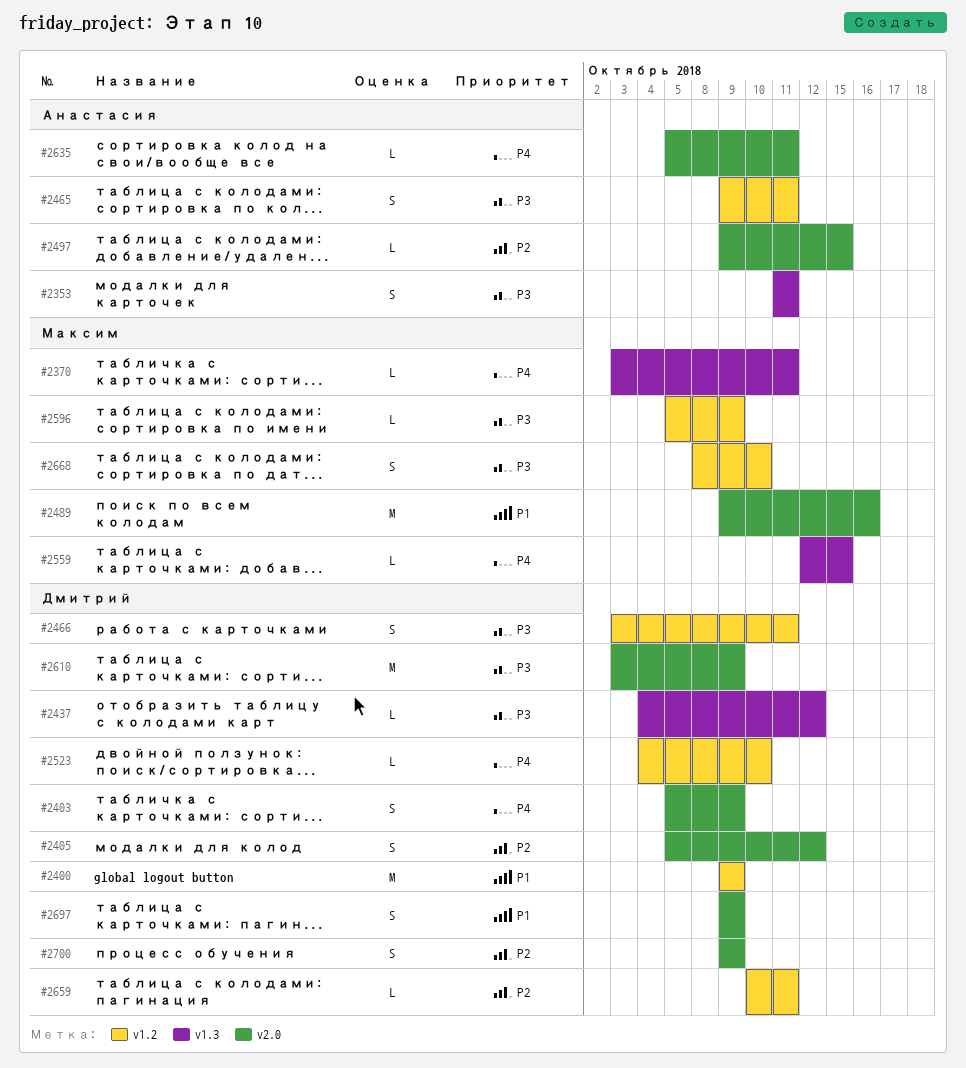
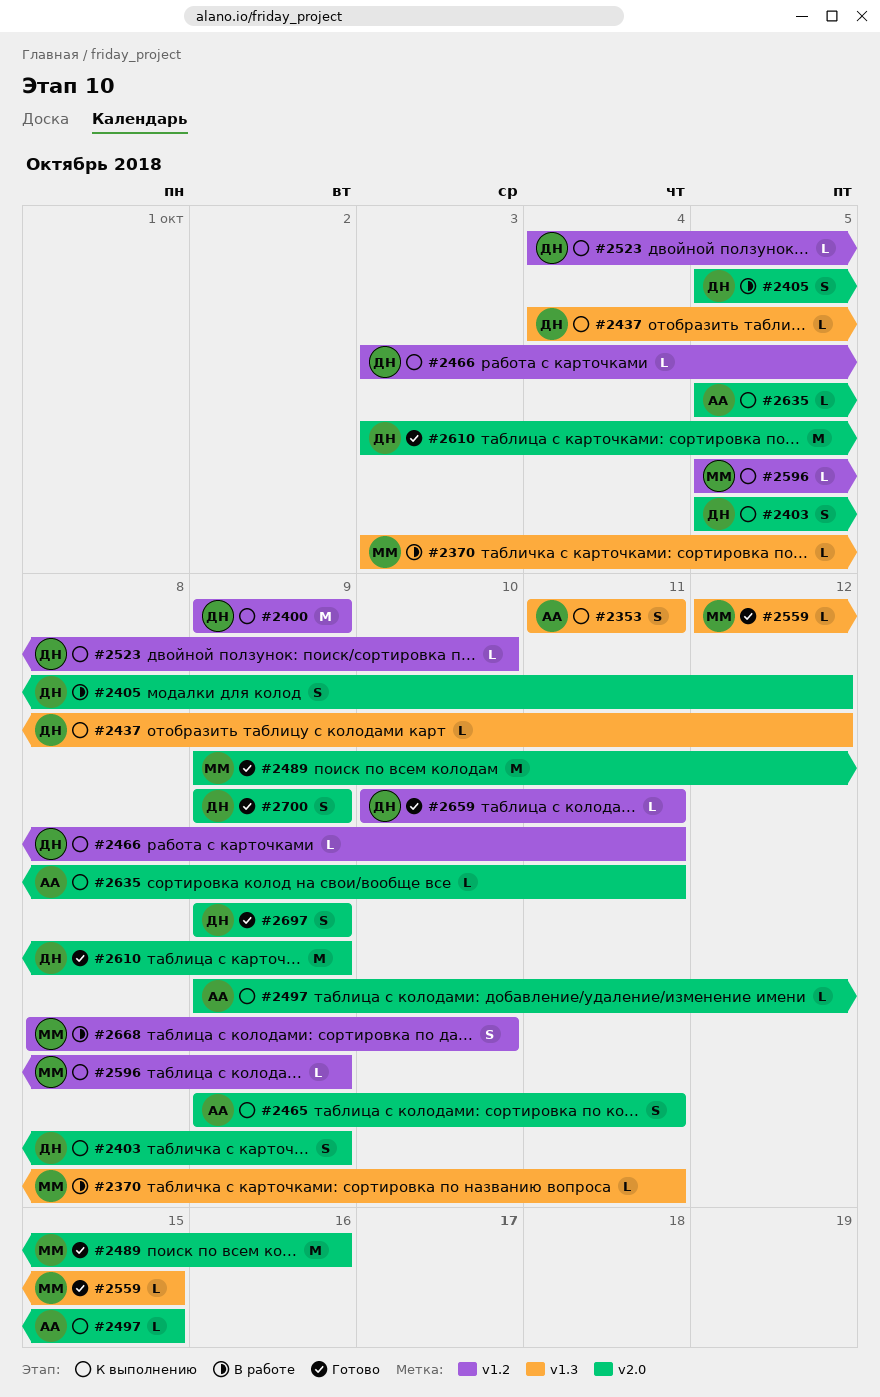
#2465, label: v1.2 -> v2.0
#2466, estimate: S -> L

